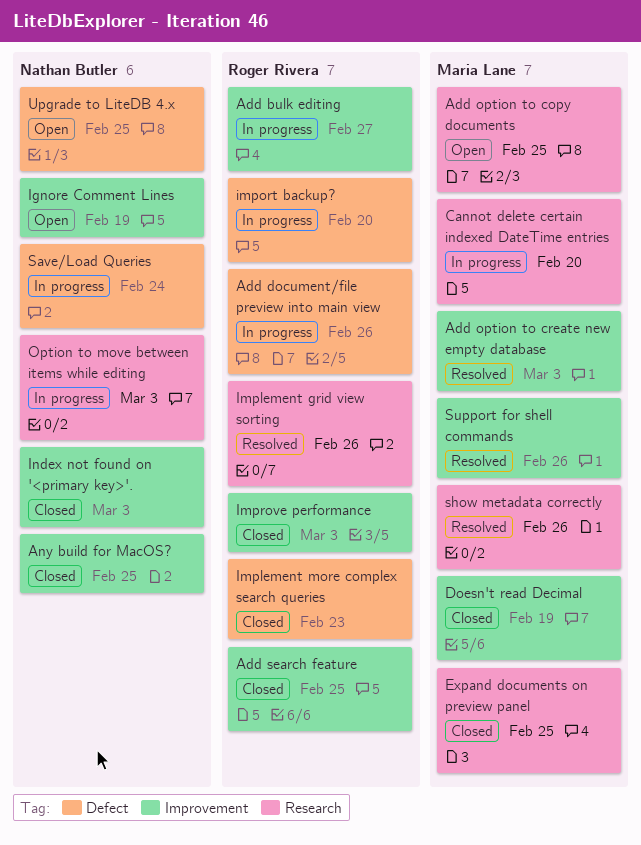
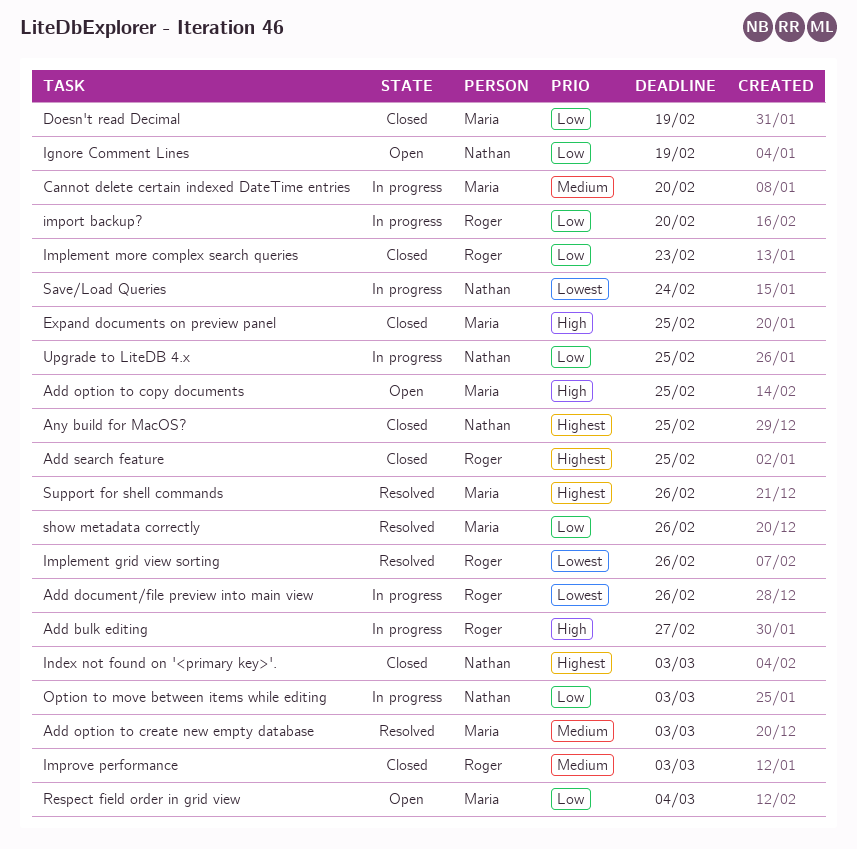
Respect field order in grid view: none -> present
Upgrade to LiteDB 4.x, status: Open -> In progress

